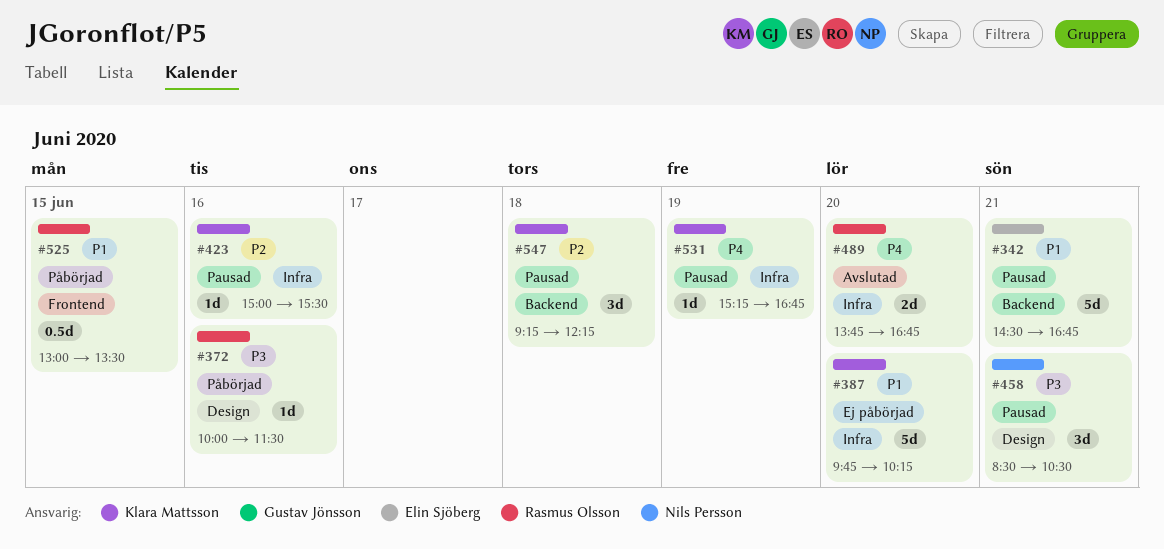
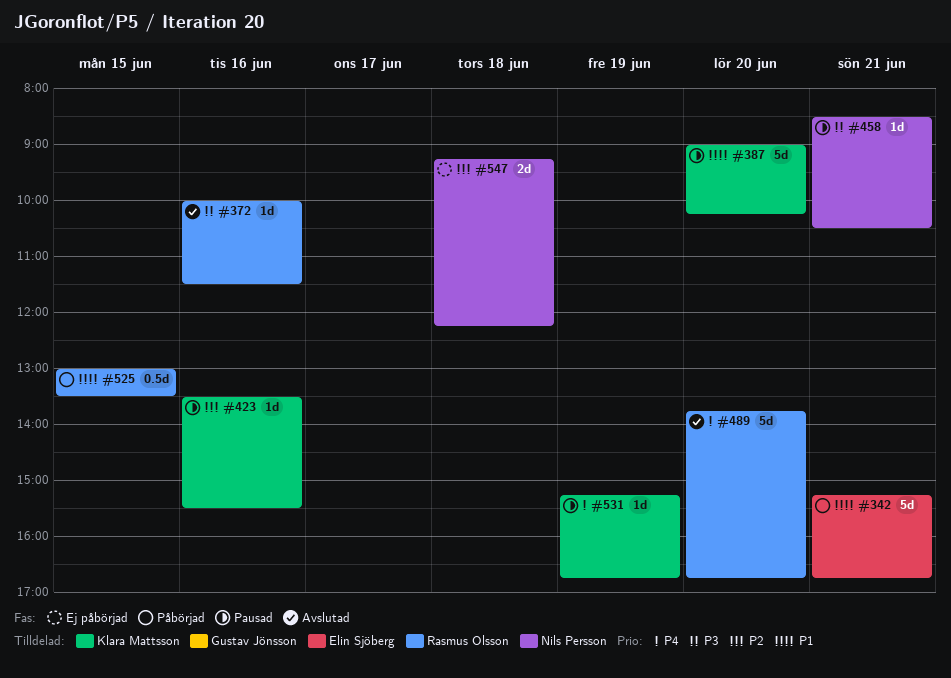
#342, status: Pausad -> Påbörjad
#342, begins: 14:30 -> 15:15
#372, status: Påbörjad -> Avslutad
#387, status: Ej påbörjad -> Pausad
#387, begins: 09:45 -> 09:00
#423, begins: 15:00 -> 13:30
#458, estimate: 3d -> 1d
#489, estimate: 2d -> 5d
#547, status: Pausad -> Ej påbörjad
#547, owner: Klara Mattsson -> Nils Persson
#547, estimate: 3d -> 2d

